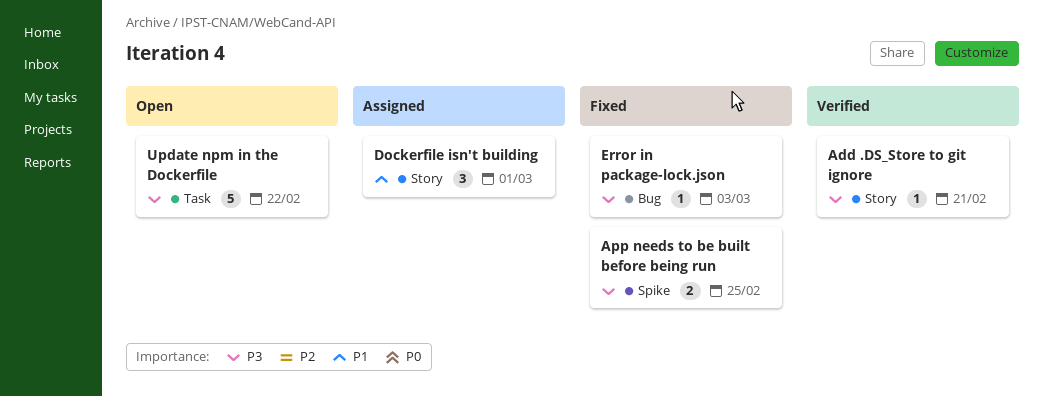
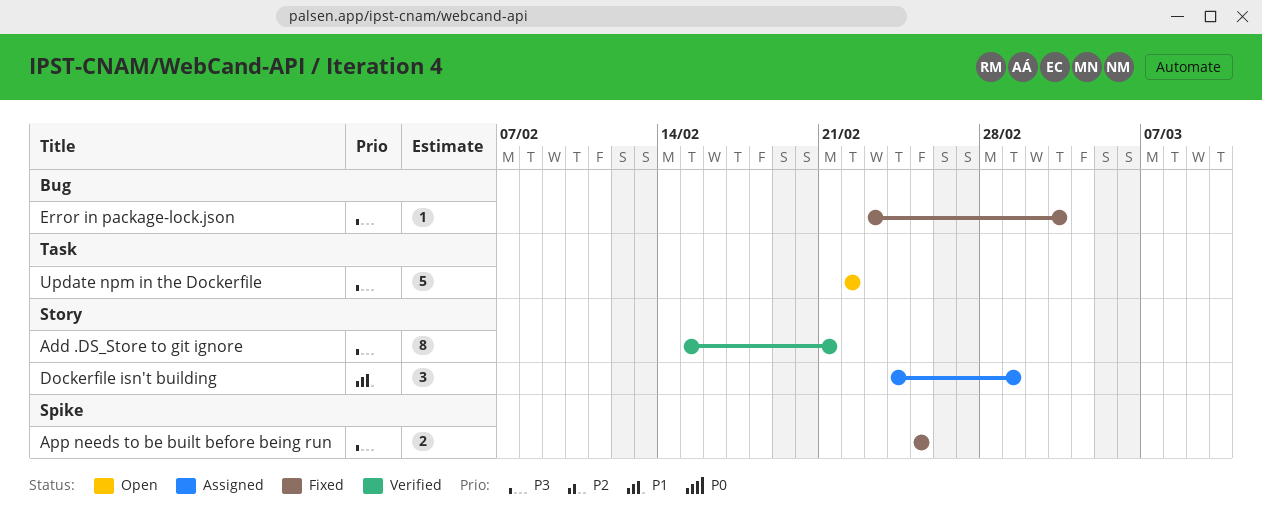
Add .DS_Store to git ignore, estimate: 1 -> 8

